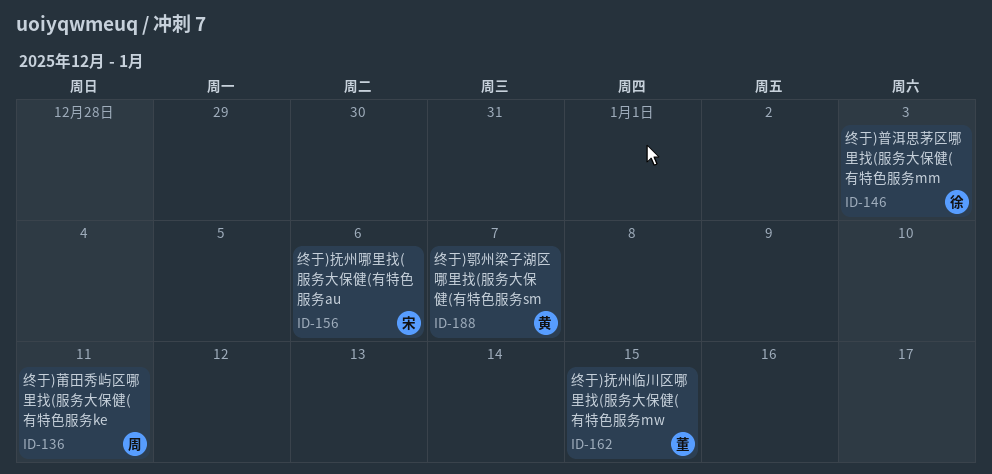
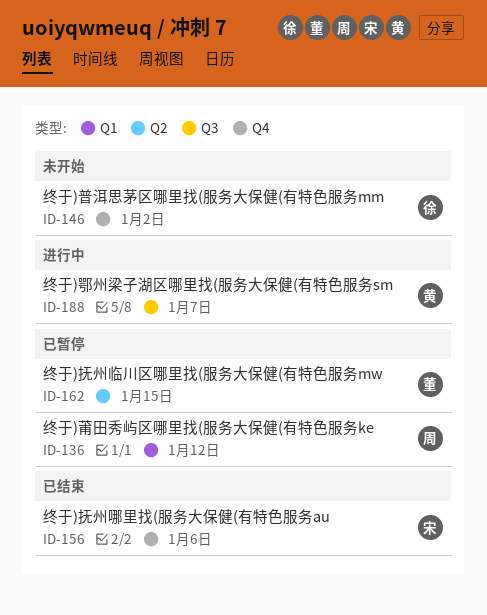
ID-136, due: Jan 11 -> Jan 12
ID-146, due: Jan 3 -> Jan 2

